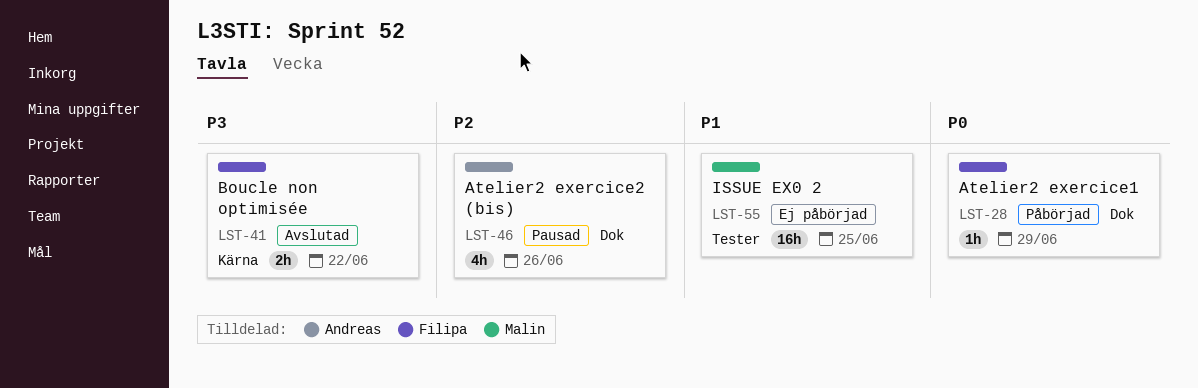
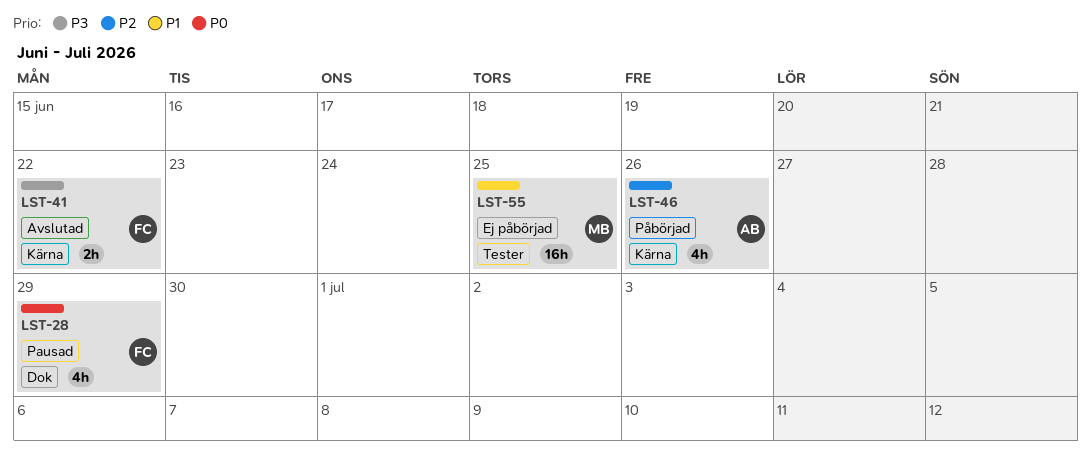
LST-28, status: Påbörjad -> Pausad
LST-28, estimate: 1h -> 4h
LST-46, status: Pausad -> Påbörjad
LST-46, label: Dok -> Kärna

